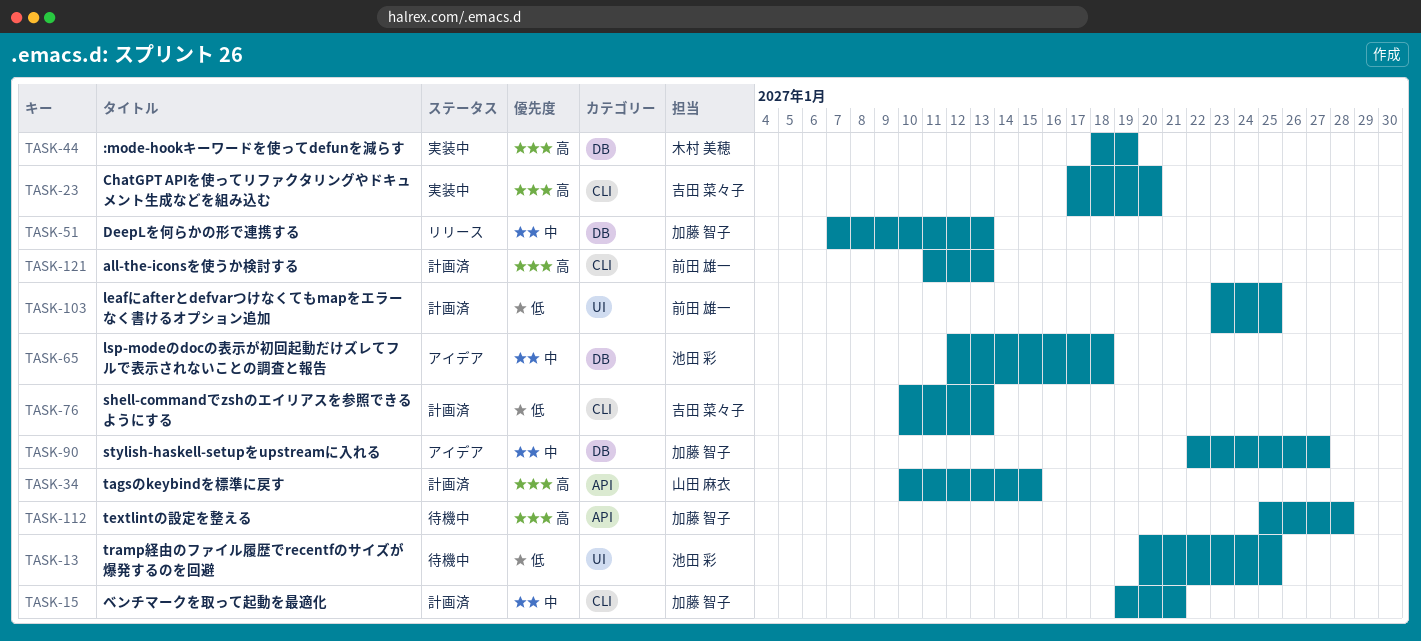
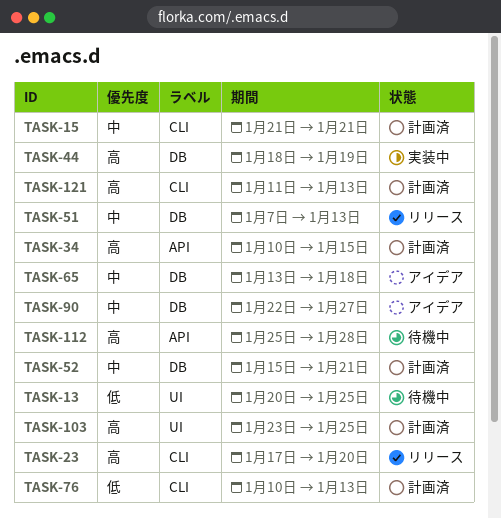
TASK-15, start: Jan 19 -> Jan 21
TASK-23, status: 実装中 -> リリース
TASK-52: none -> present
TASK-65, start: Jan 12 -> Jan 13
TASK-103, priority: 低 -> 高

